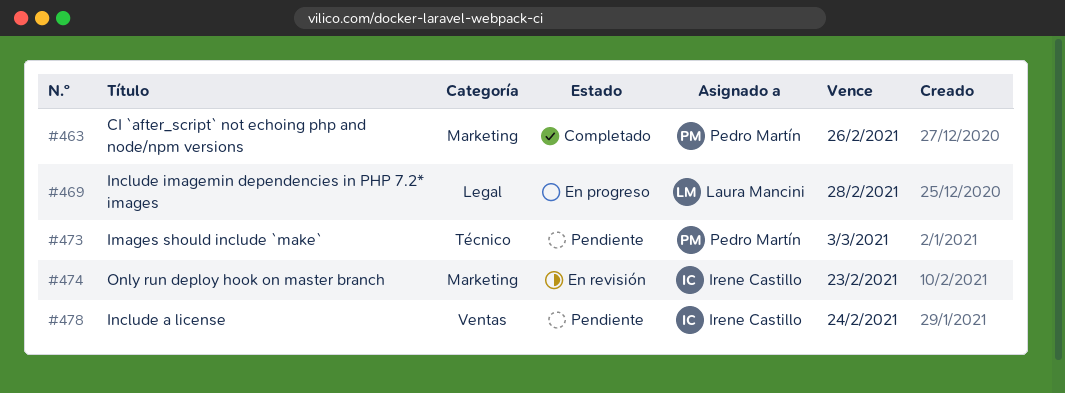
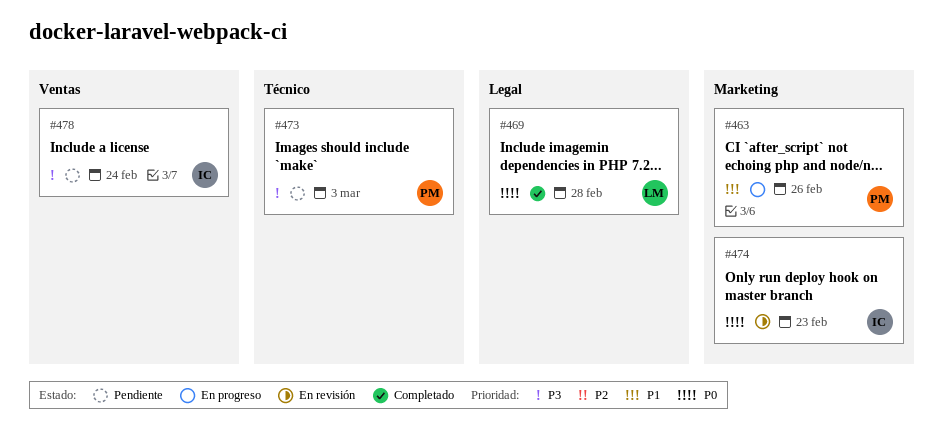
#463, status: Completado -> En progreso
#469, status: En progreso -> Completado

